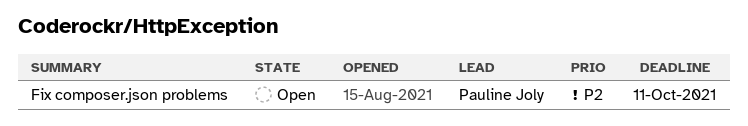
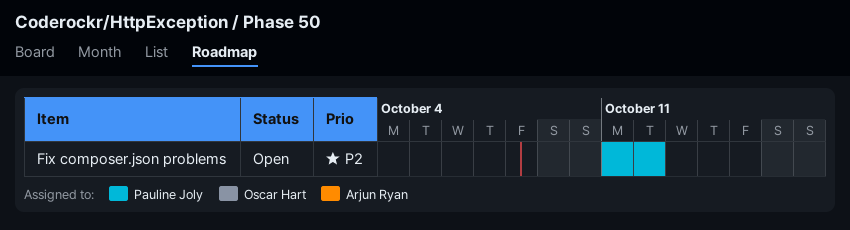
Fix composer.json problems, due: Oct 11 -> Oct 12

